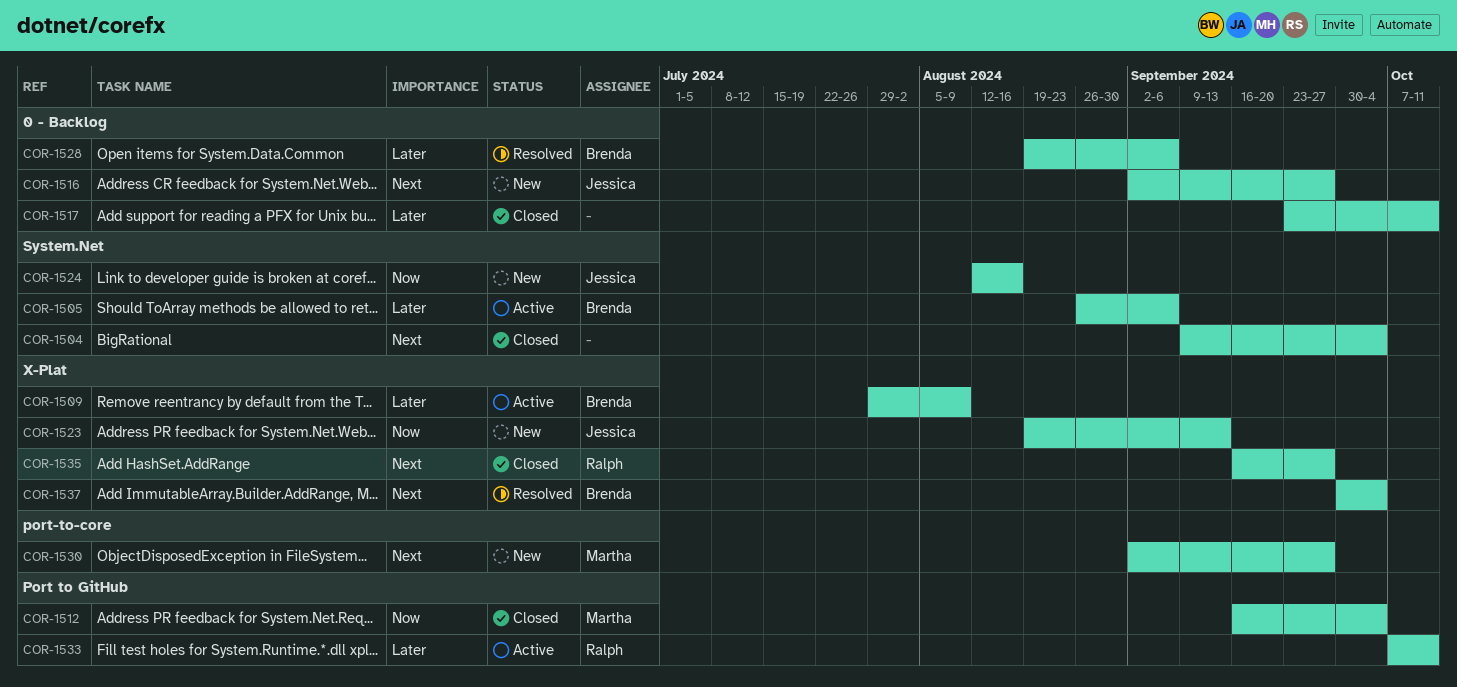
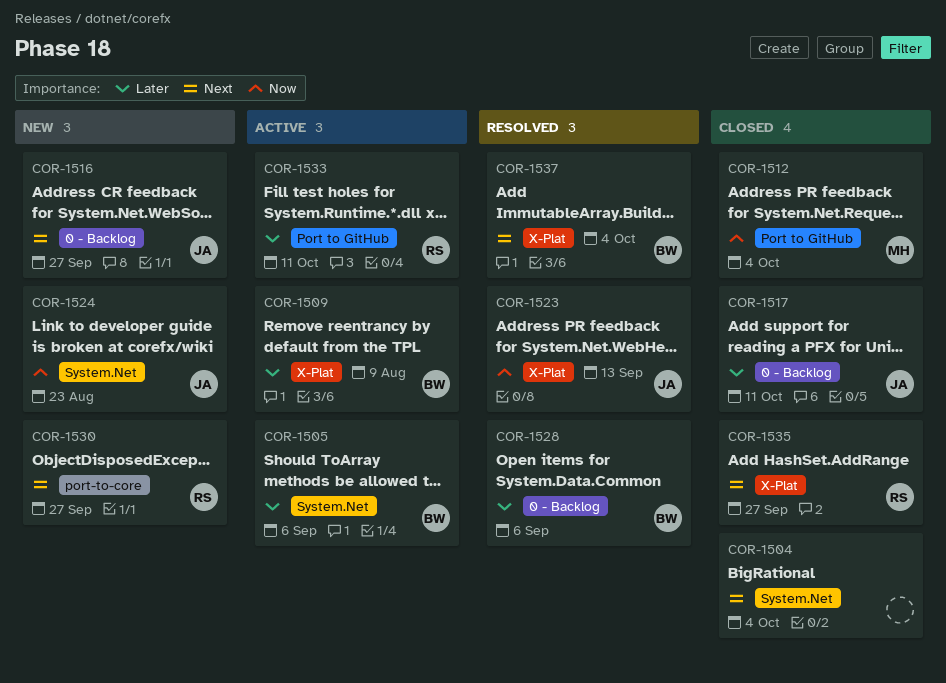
COR-1517, owner: none -> Jessica
COR-1523, status: New -> Resolved
COR-1524, due: Aug 16 -> Aug 23
COR-1530, owner: Martha -> Ralph

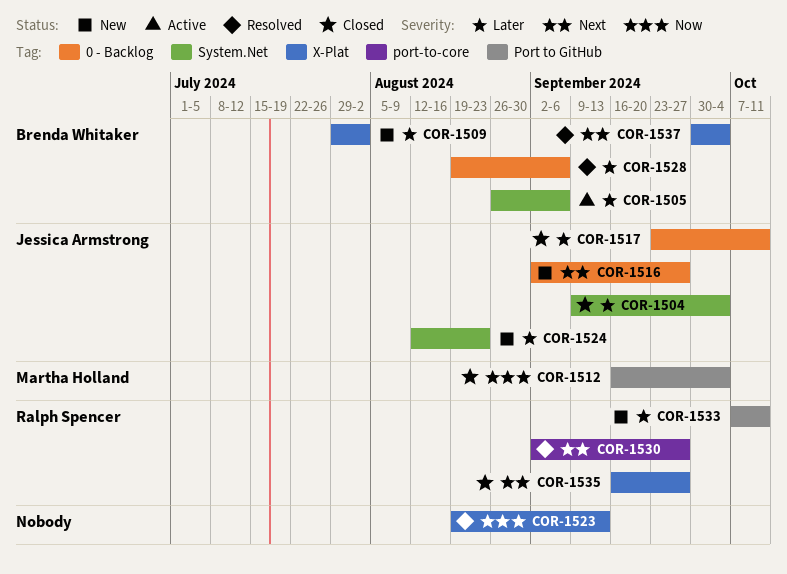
COR-1504, owner: none -> Jessica Armstrong
COR-1504, priority: Next -> Later
COR-1509, status: Active -> New
COR-1509, due: Aug 9 -> Aug 2
COR-1523, owner: Jessica Armstrong -> none
COR-1524, priority: Now -> Later
COR-1530, status: New -> Resolved
COR-1533, status: Active -> New

